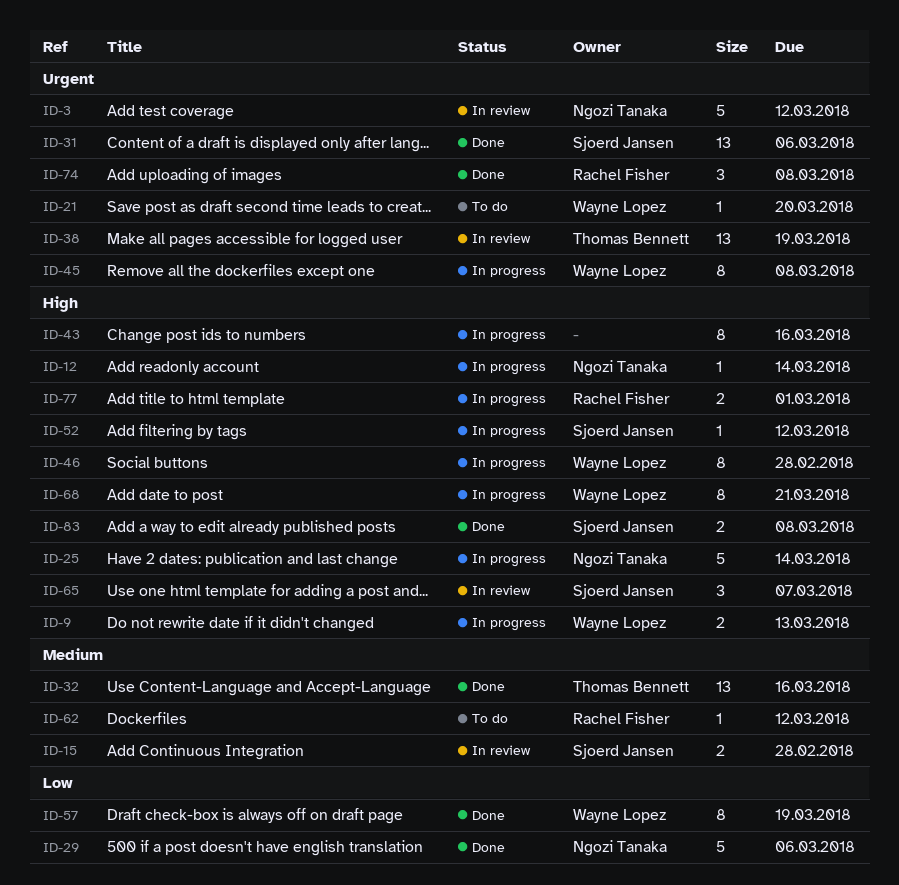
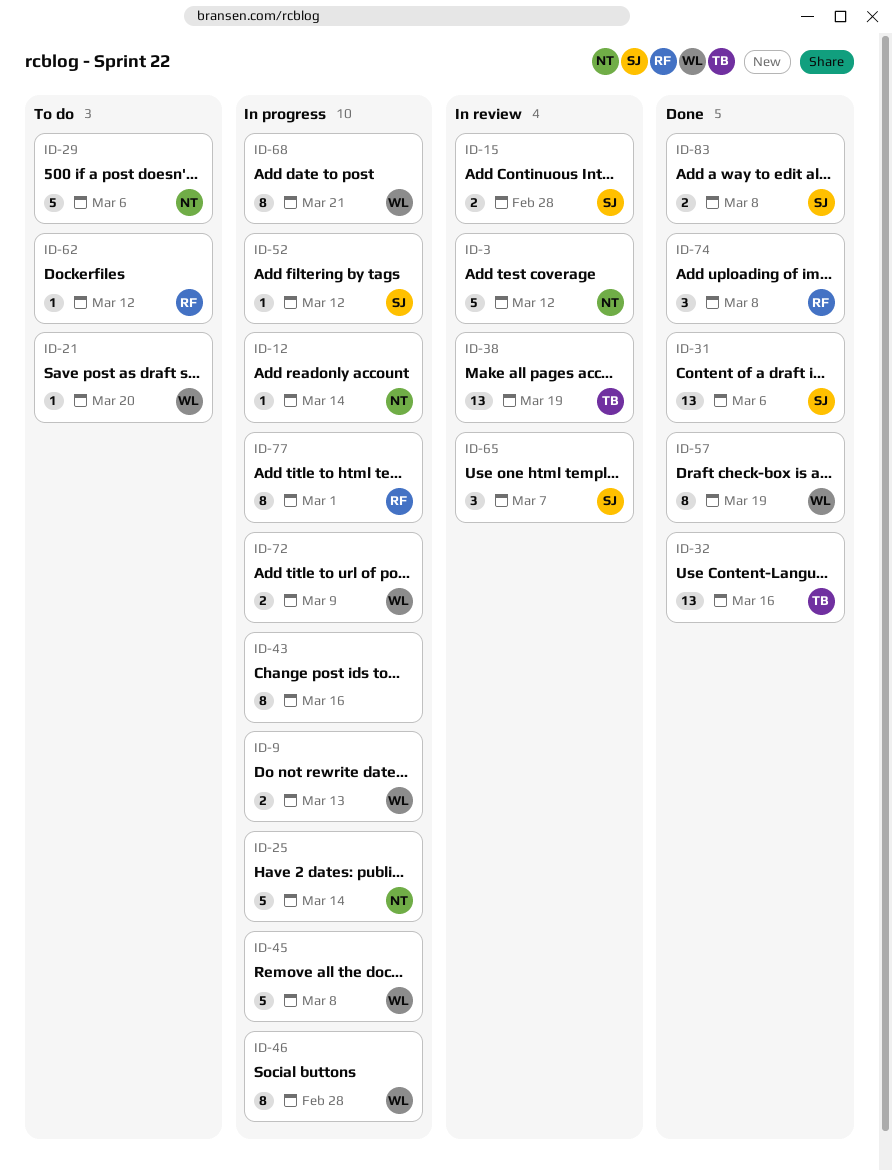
ID-29, status: Done -> To do
ID-45, estimate: 8 -> 5
ID-72: none -> present
ID-77, estimate: 2 -> 8

